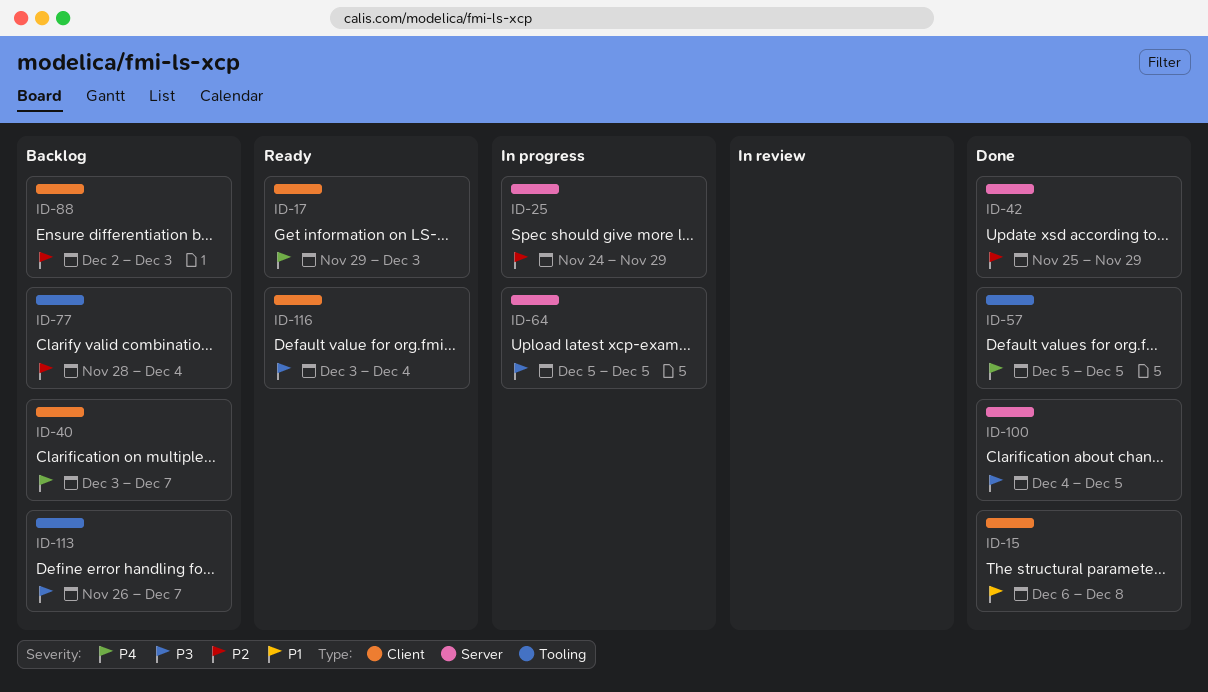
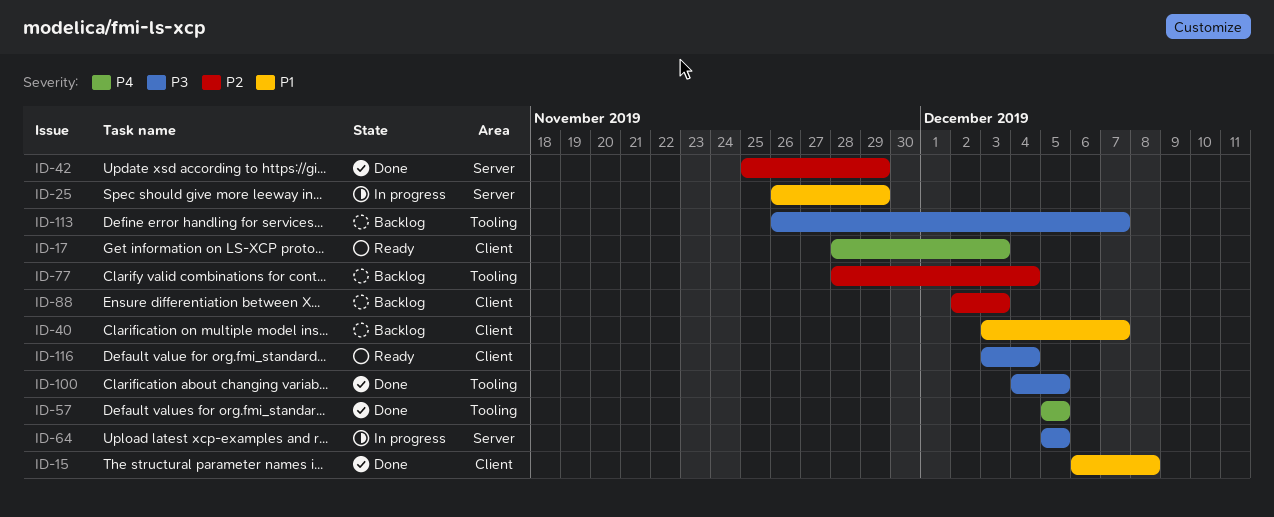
ID-17, start: Nov 29 -> Nov 28
ID-25, priority: P2 -> P1
ID-25, start: Nov 24 -> Nov 26
ID-40, priority: P4 -> P1
ID-100, label: Server -> Tooling

